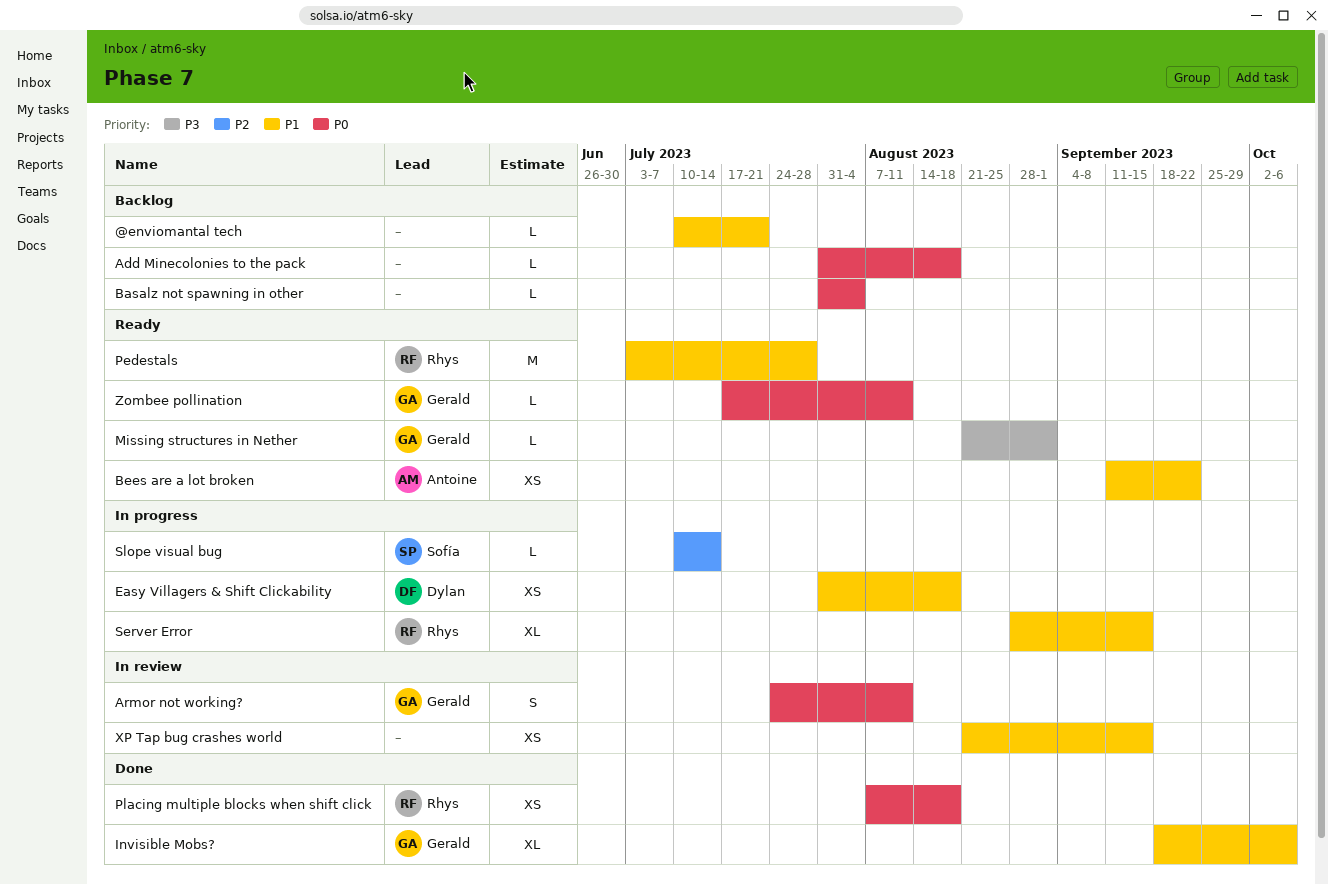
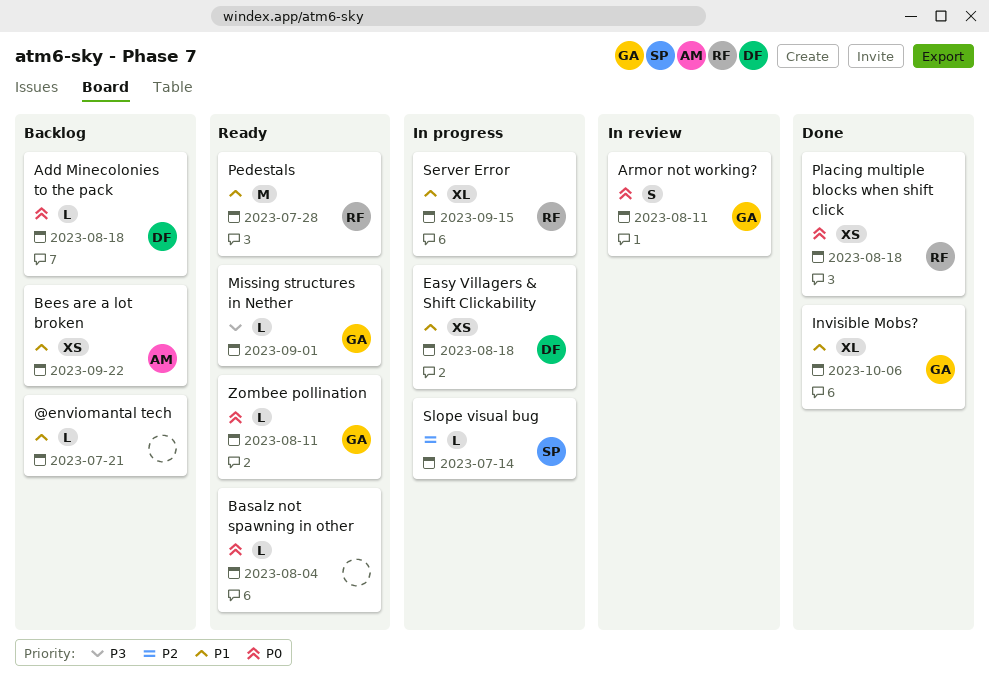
Add Minecolonies to the pack, owner: none -> Dylan
Basalz not spawning in other, status: Backlog -> Ready
Bees are a lot broken, status: Ready -> Backlog
XP Tap bug crashes world: present -> none

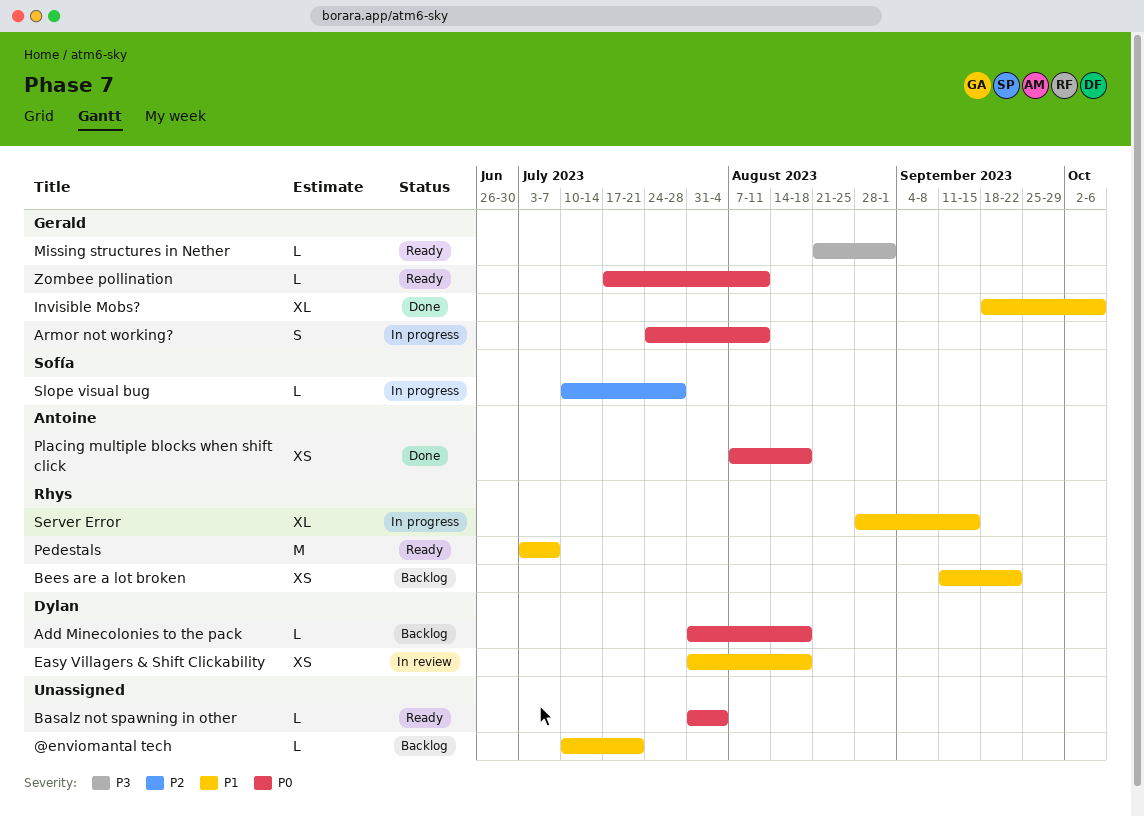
Armor not working?, status: In review -> In progress
Bees are a lot broken, owner: Antoine -> Rhys
Easy Villagers & Shift Clickability, status: In progress -> In review
Pedestals, due: Jul 28 -> Jul 7
Placing multiple blocks when shift click, owner: Rhys -> Antoine
Slope visual bug, due: Jul 14 -> Jul 28

